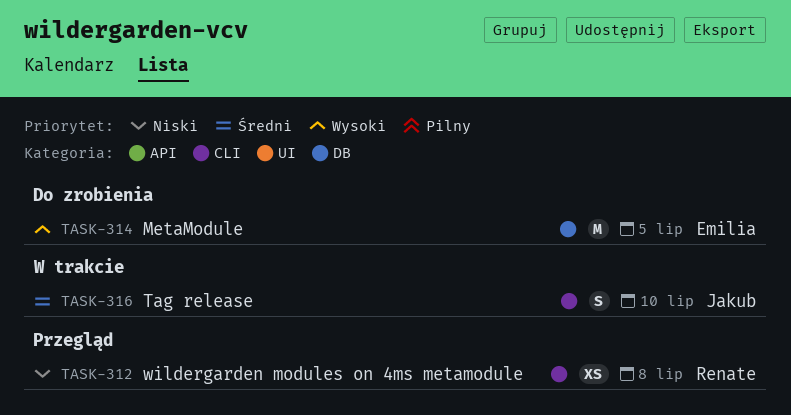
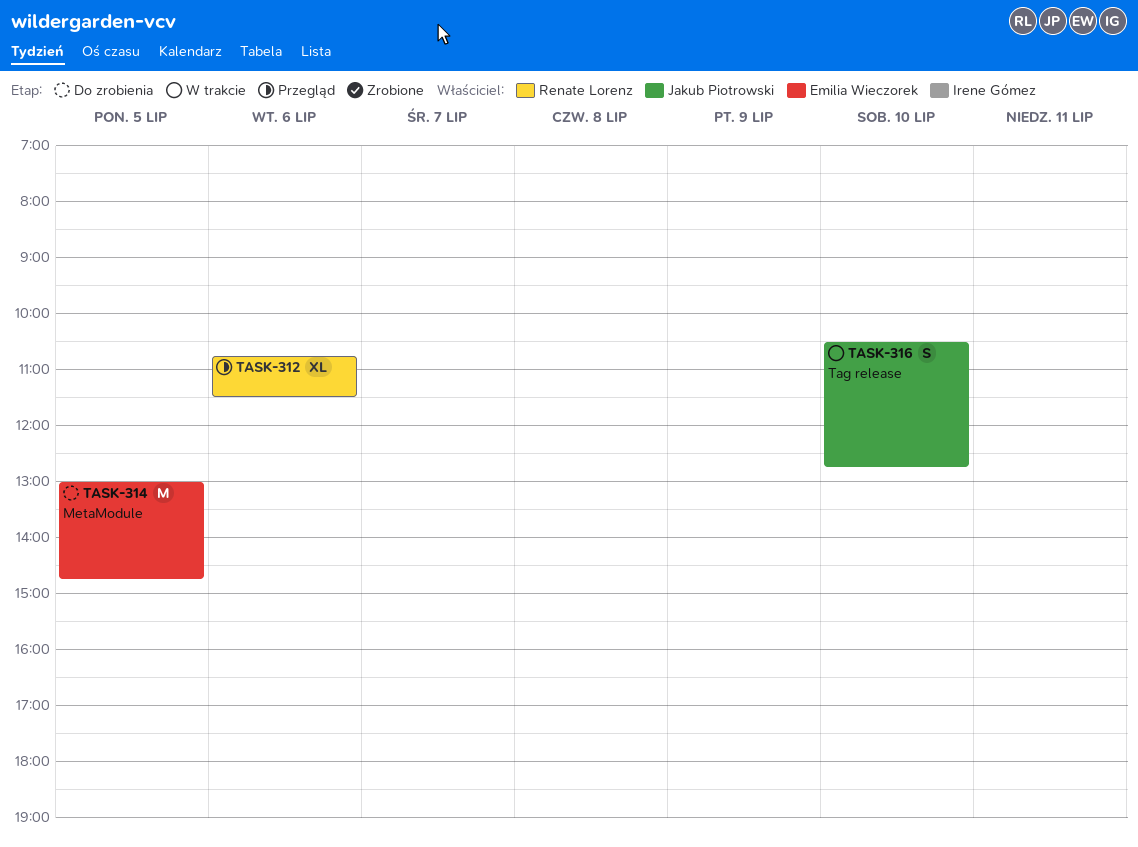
TASK-312, estimate: XS -> XL
TASK-312, day: Jul 8 -> Jul 6

